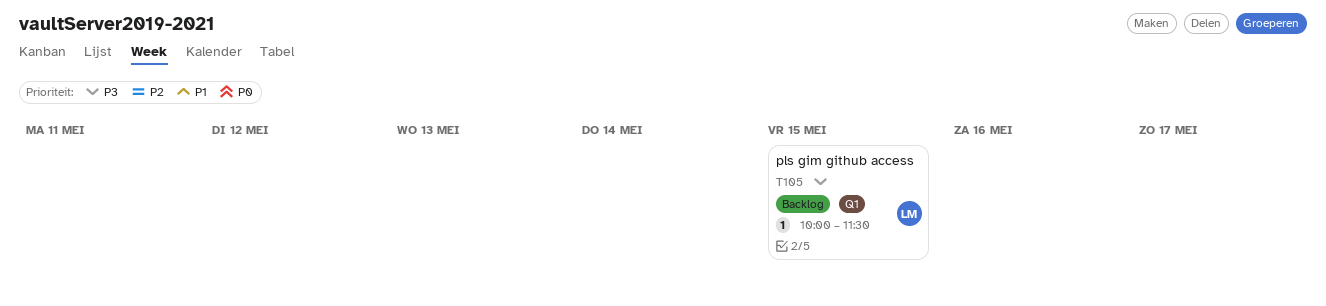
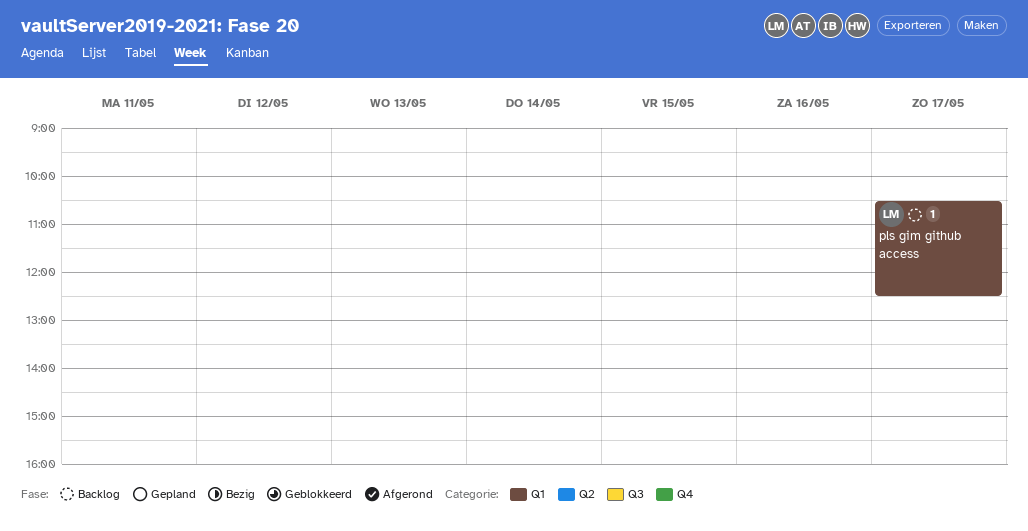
pls gim github access, day: May 15 -> May 17
pls gim github access, begins: 10:00 -> 10:30
pls gim github access, ends: 11:30 -> 12:30

